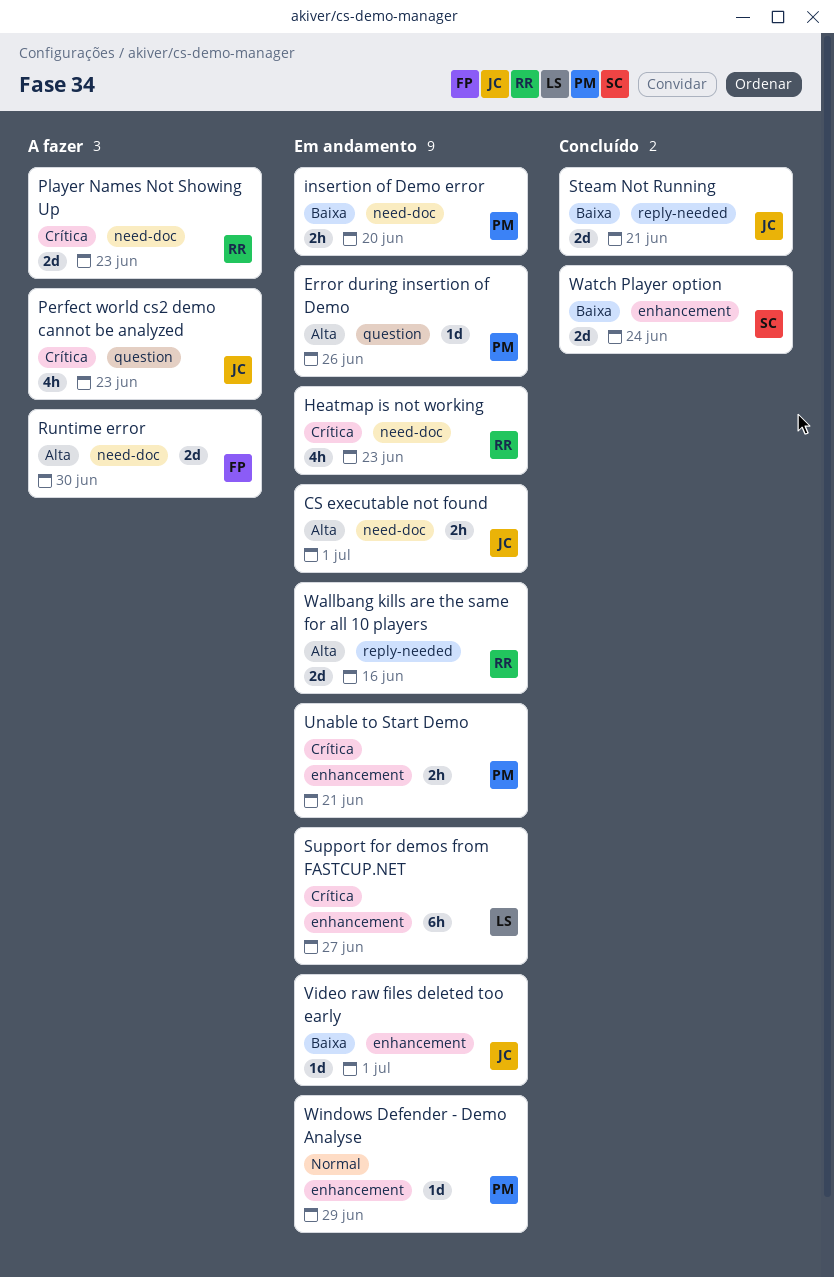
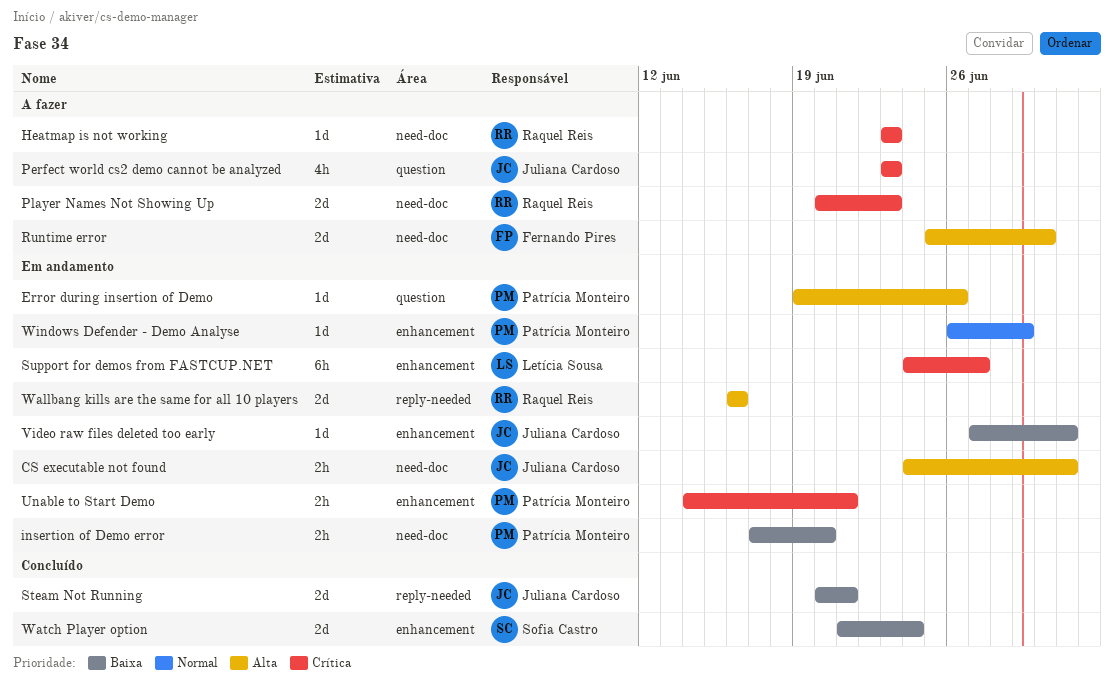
Heatmap is not working, status: Em andamento -> A fazer
Heatmap is not working, estimate: 4h -> 1d

